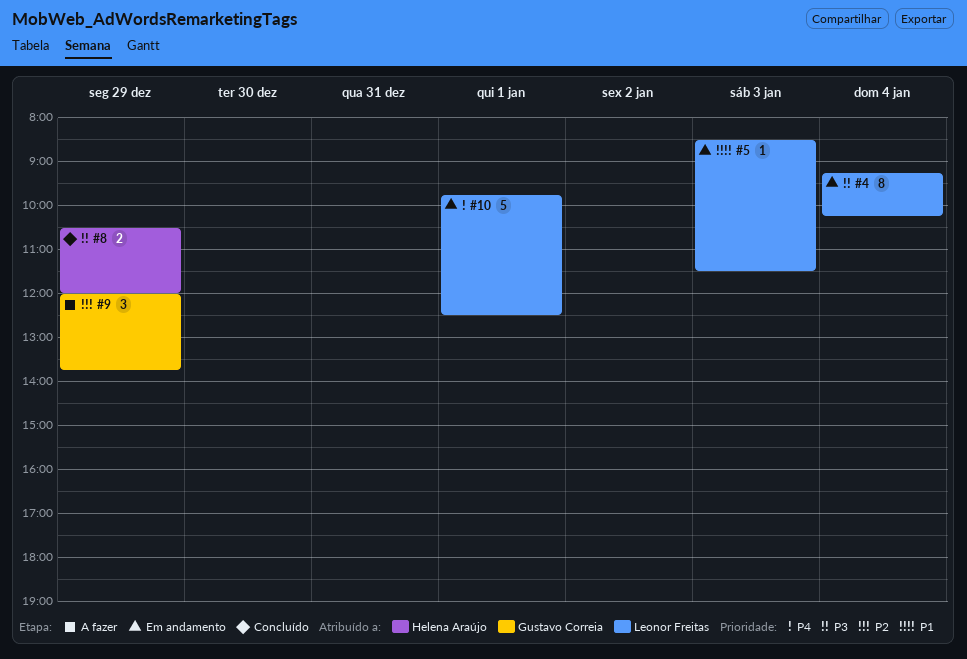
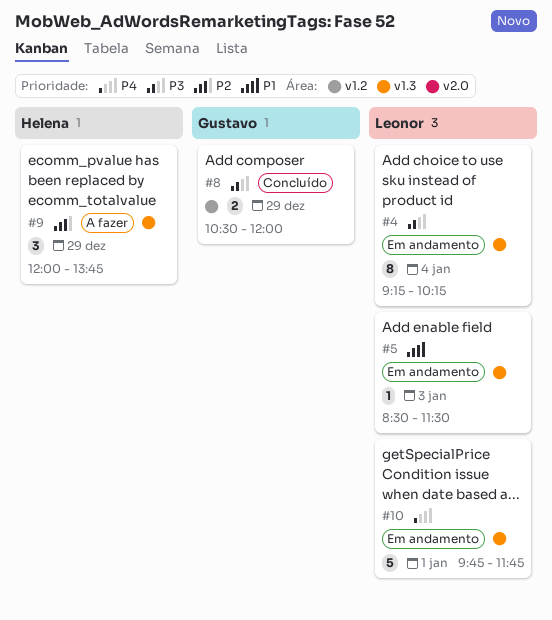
#8, owner: Helena Araújo -> Gustavo Correia
#9, owner: Gustavo Correia -> Helena Araújo
#10, ends: 12:30 -> 11:45

